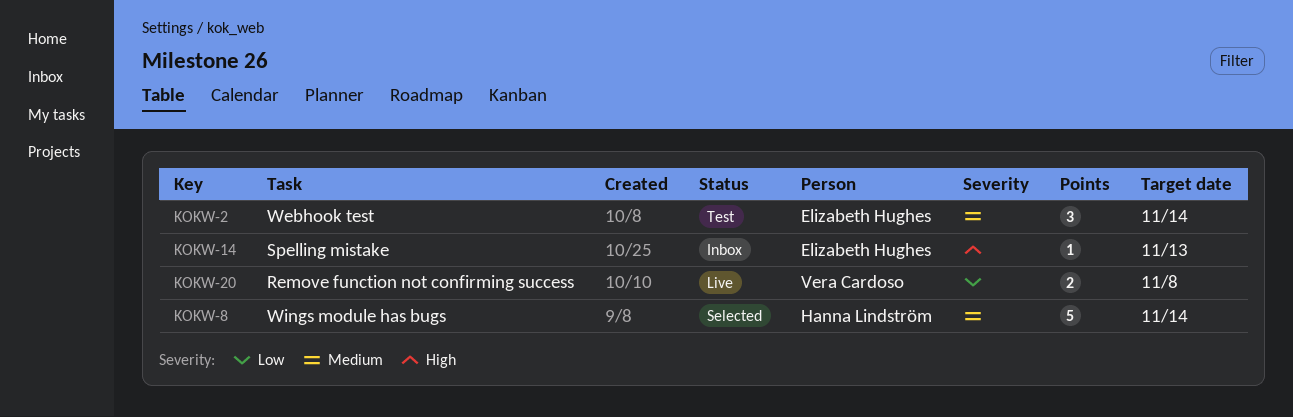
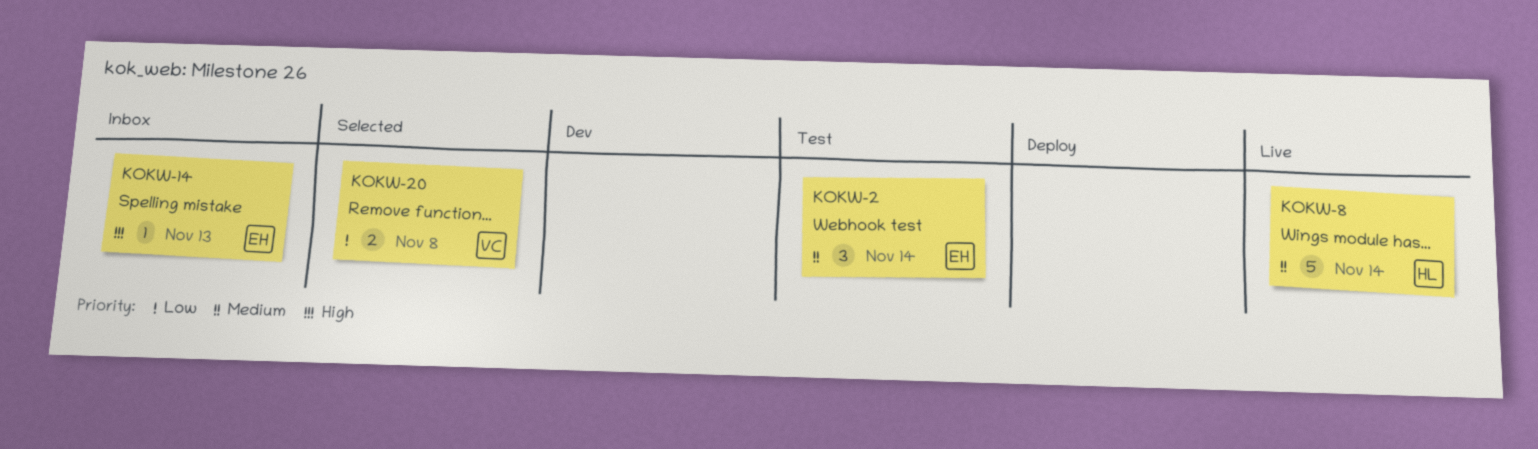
KOKW-8, status: Selected -> Live
KOKW-20, status: Live -> Selected

